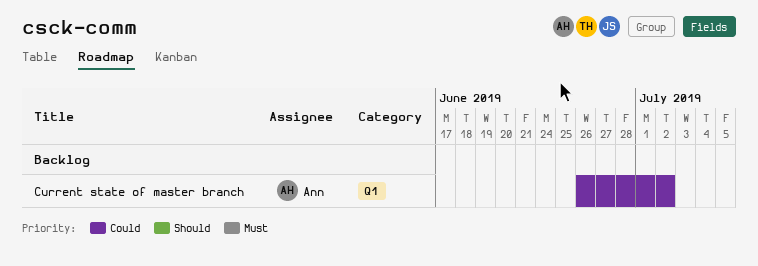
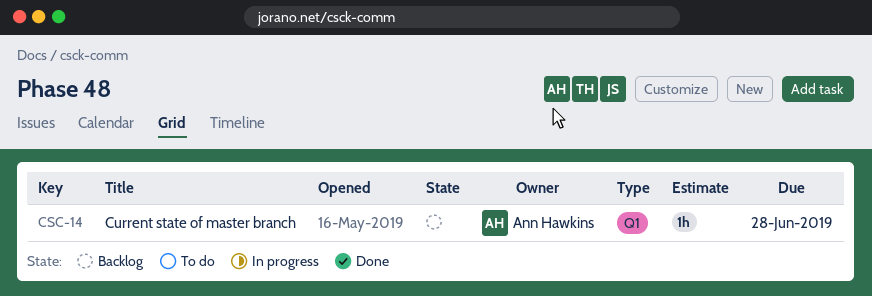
Current state of master branch, due: Jul 2 -> Jun 28

